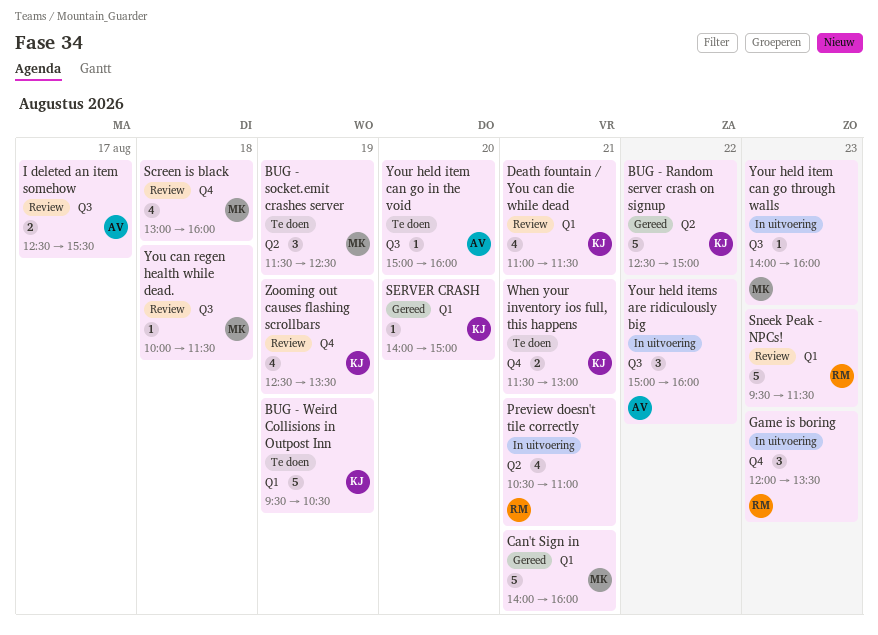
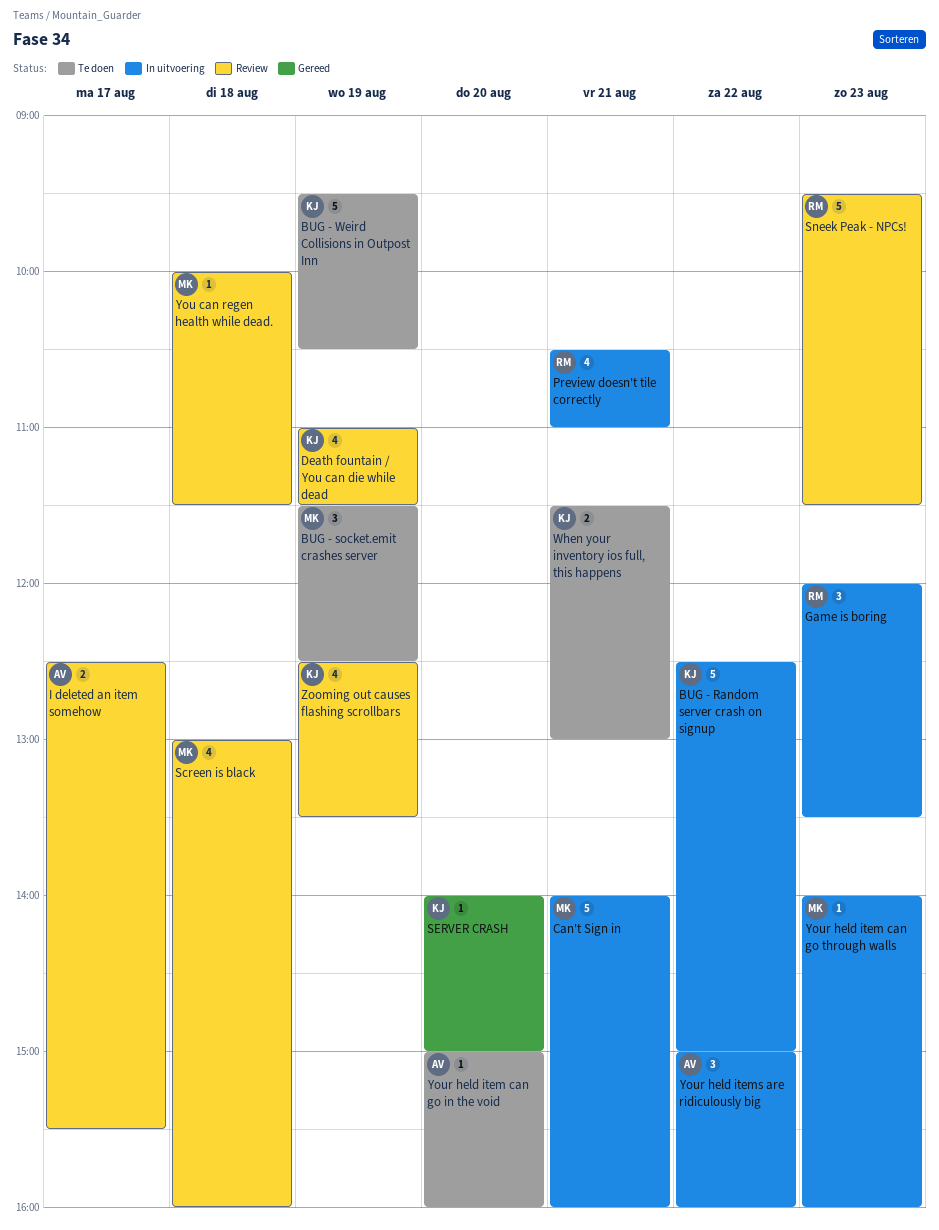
BUG - Random server crash on signup, status: Gereed -> In uitvoering
Can't Sign in, status: Gereed -> In uitvoering
Death fountain / You can die while dead, day: Aug 21 -> Aug 19

